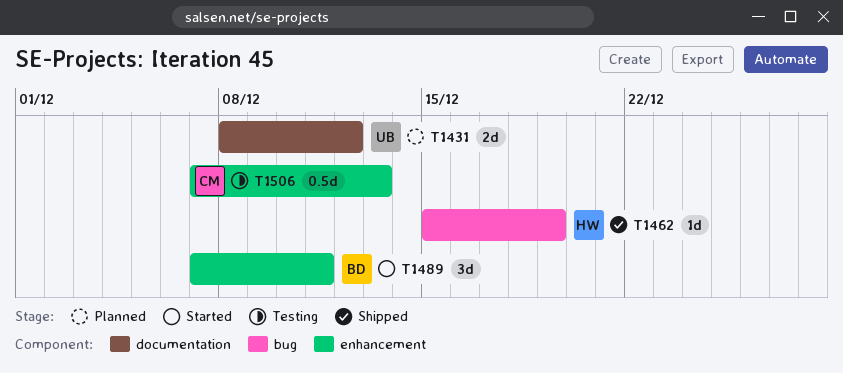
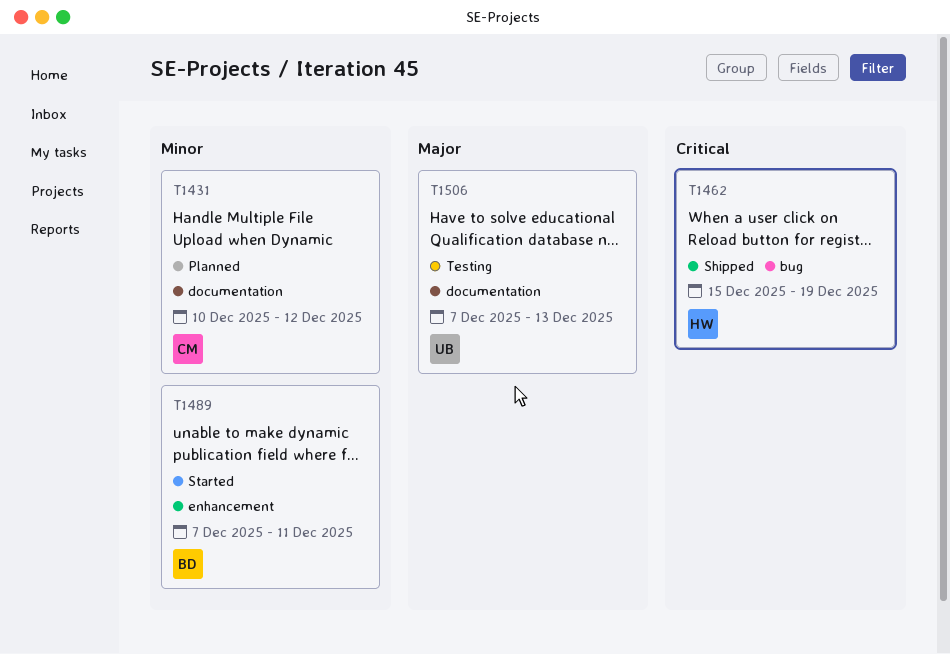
T1431, owner: UB -> CM
T1431, start: Dec 8 -> Dec 10
T1506, owner: CM -> UB
T1506, label: enhancement -> documentation

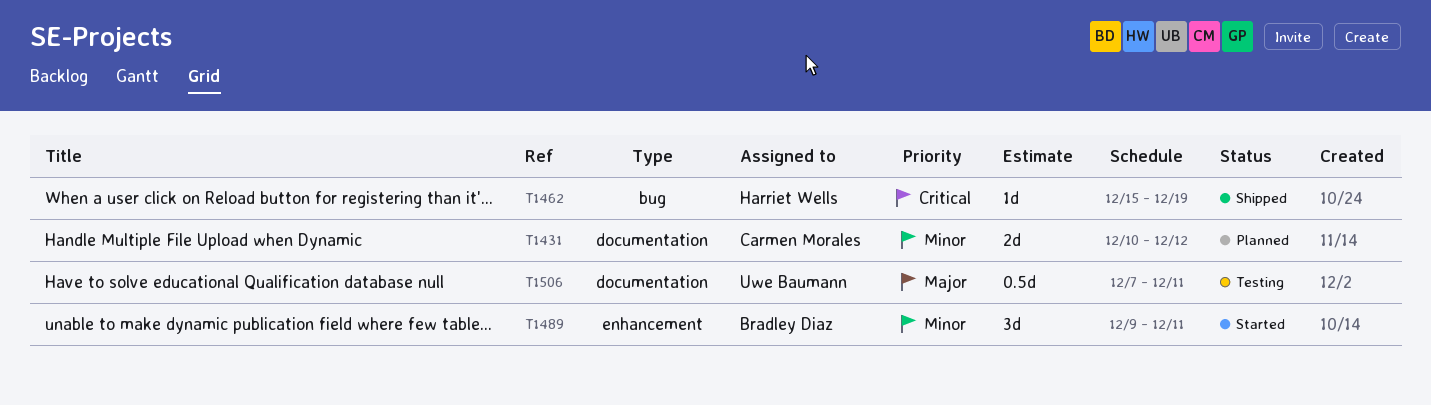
T1489, start: Dec 7 -> Dec 9
T1506, due: Dec 13 -> Dec 11

